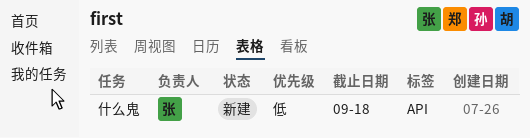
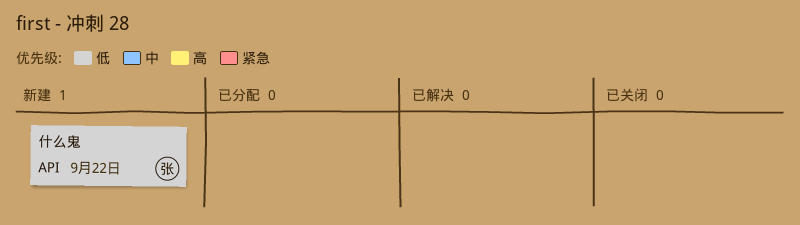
什么鬼, due: Sep 18 -> Sep 22

